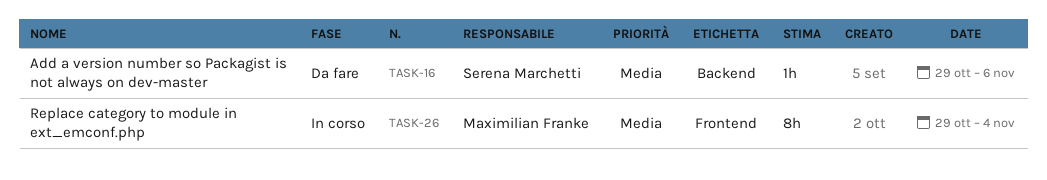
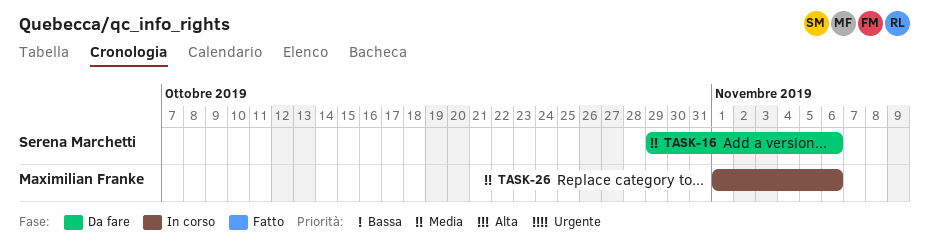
TASK-26, start: Oct 29 -> Nov 1
TASK-26, due: Nov 4 -> Nov 6

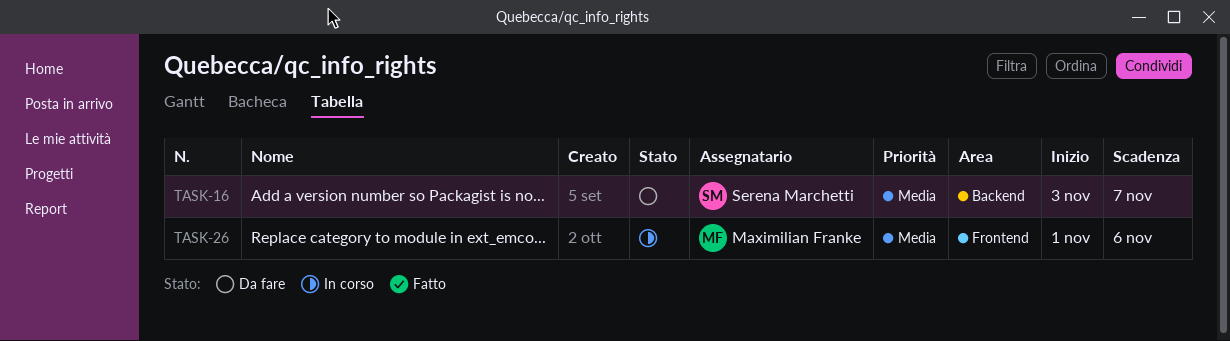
TASK-16, start: Oct 29 -> Nov 3
TASK-16, due: Nov 6 -> Nov 7

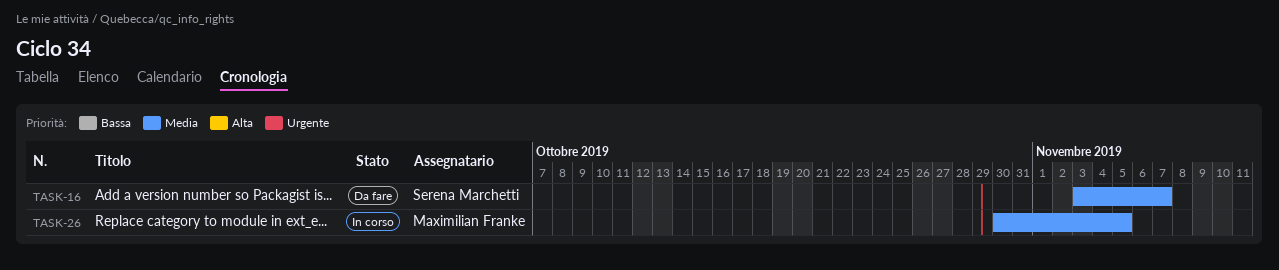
TASK-26, start: Nov 1 -> Oct 30
TASK-26, due: Nov 6 -> Nov 5

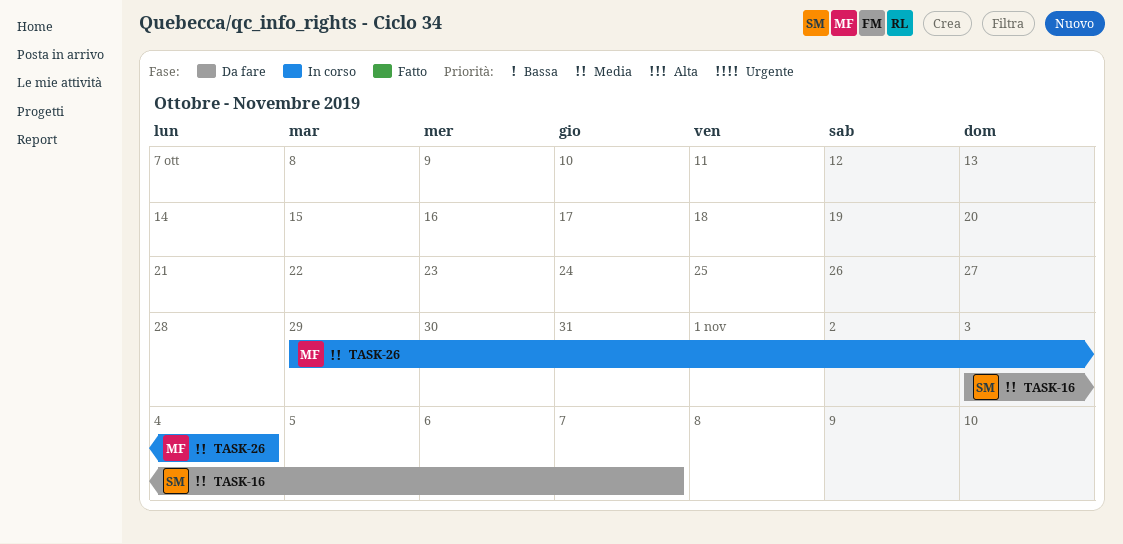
TASK-26, start: Oct 30 -> Oct 29
TASK-26, due: Nov 5 -> Nov 4

